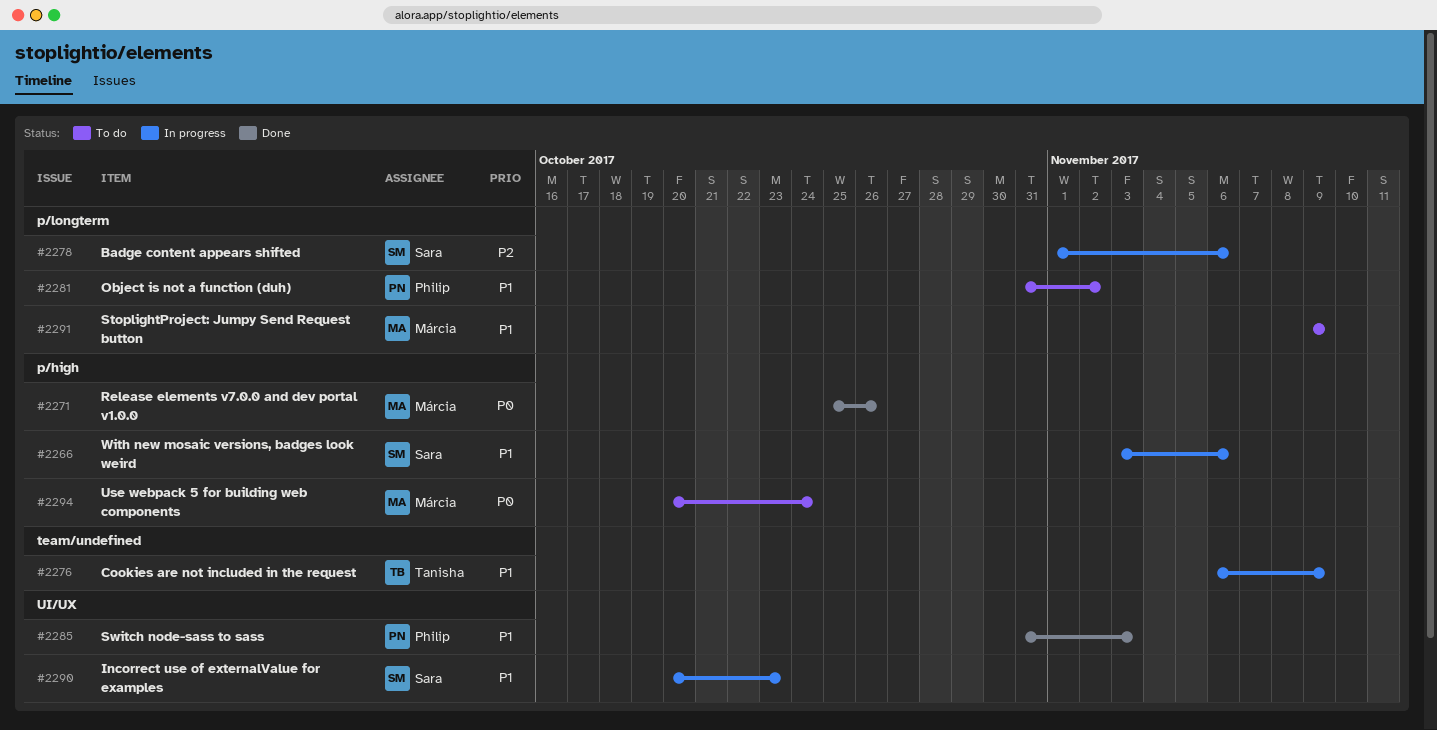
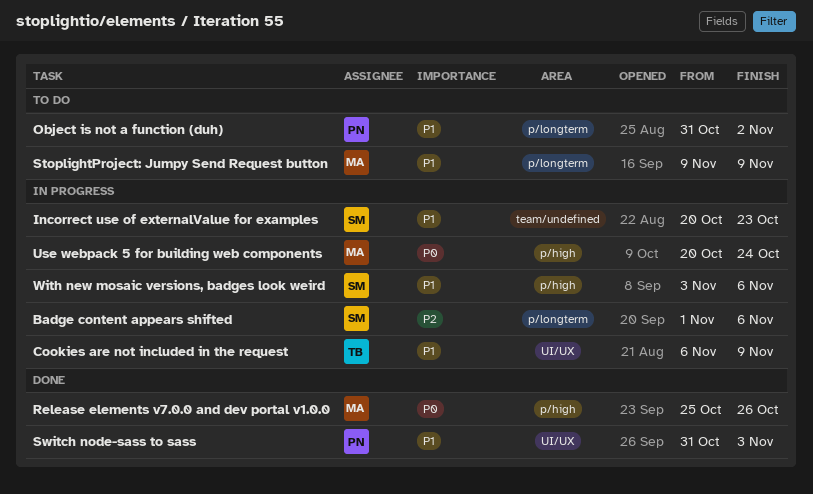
Cookies are not included in the request, label: team/undefined -> UI/UX
Incorrect use of externalValue for examples, label: UI/UX -> team/undefined
Use webpack 5 for building web components, status: To do -> In progress

